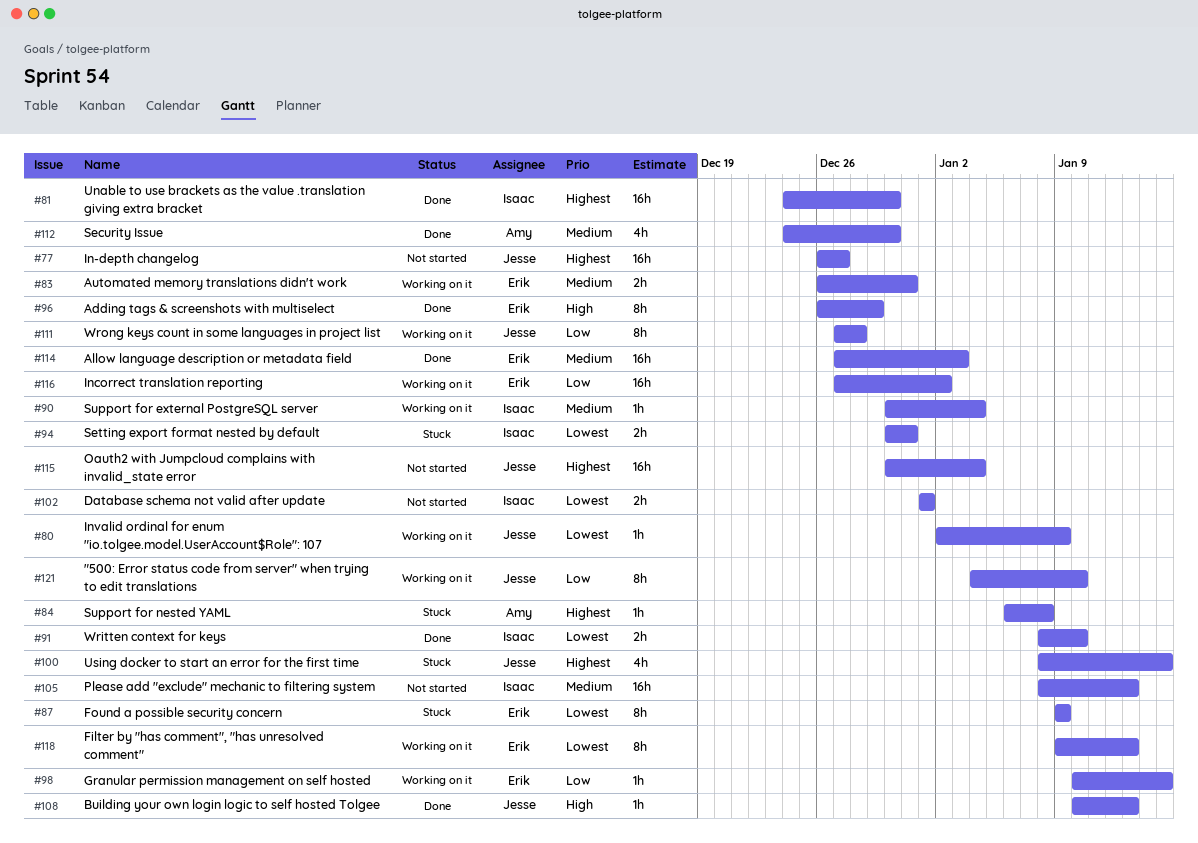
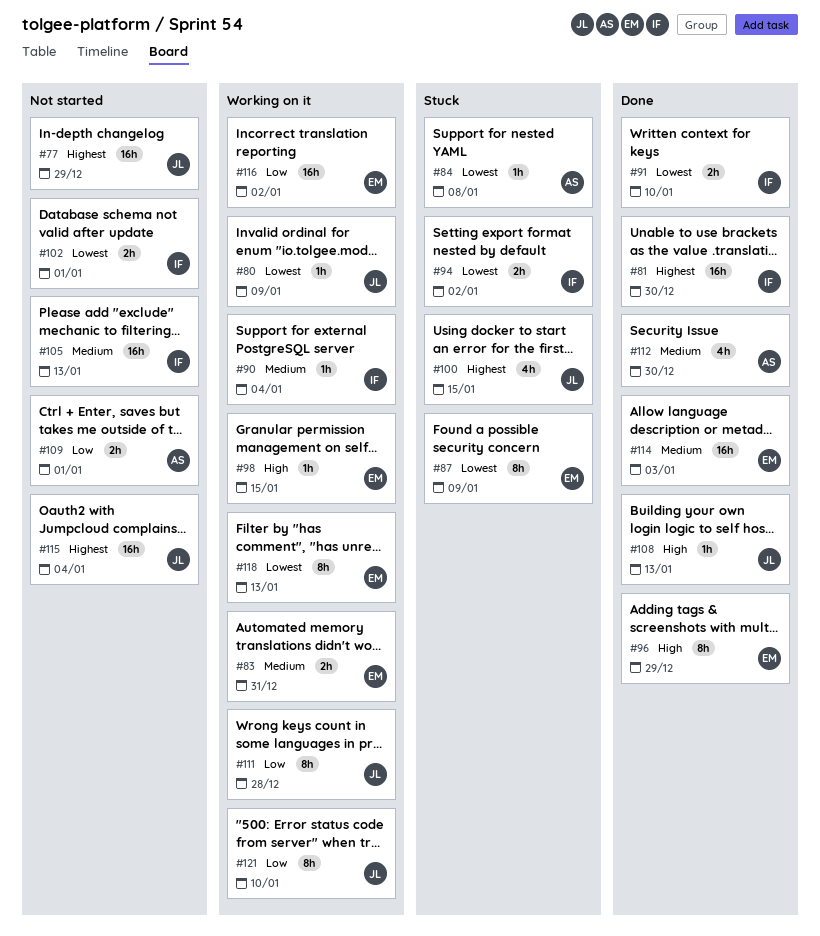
#77, due: Dec 27 -> Dec 29
#84, priority: Highest -> Lowest
#94, due: Dec 31 -> Jan 2
#98, priority: Low -> High
#109: none -> present

